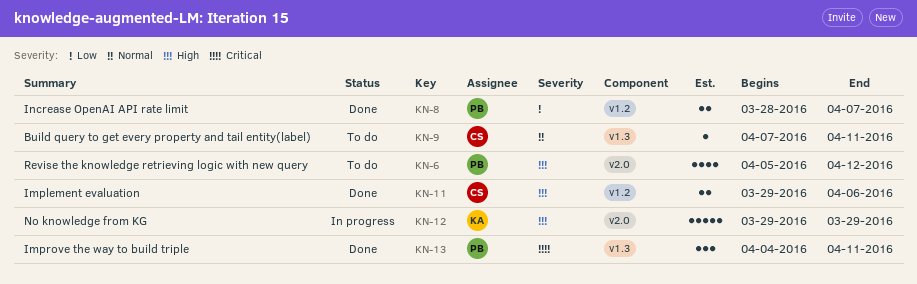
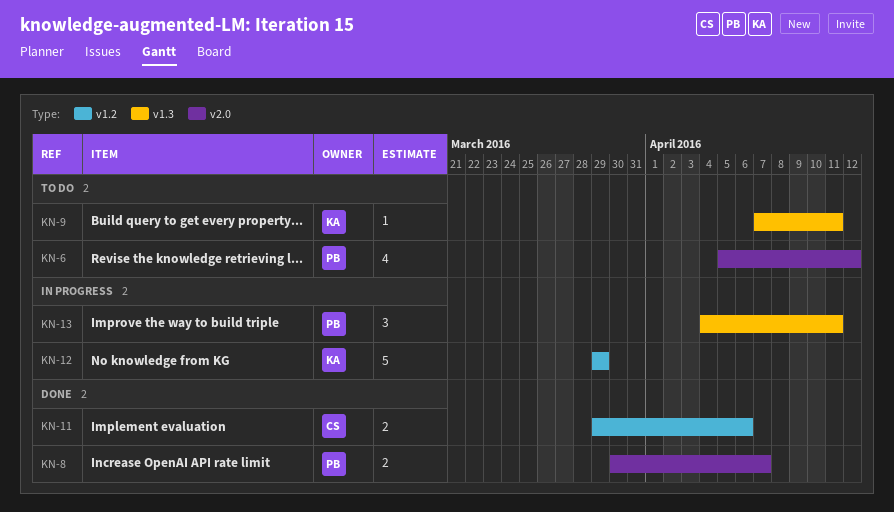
KN-8, label: v1.2 -> v2.0
KN-8, start: Mar 28 -> Mar 30
KN-9, owner: CS -> KA
KN-12, label: v2.0 -> v1.2
KN-13, status: Done -> In progress

